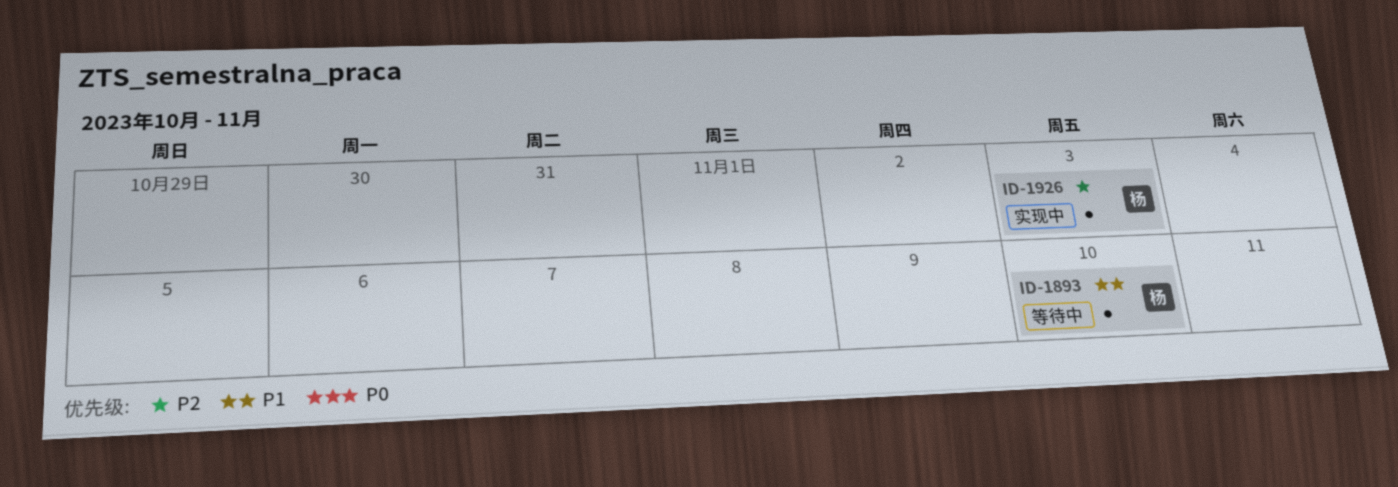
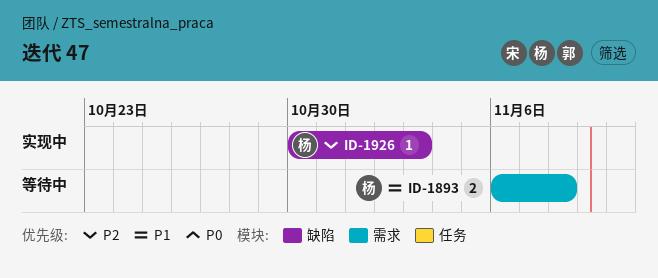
ID-1893, estimate: 1 -> 2
ID-1893, due: Nov 10 -> Nov 8

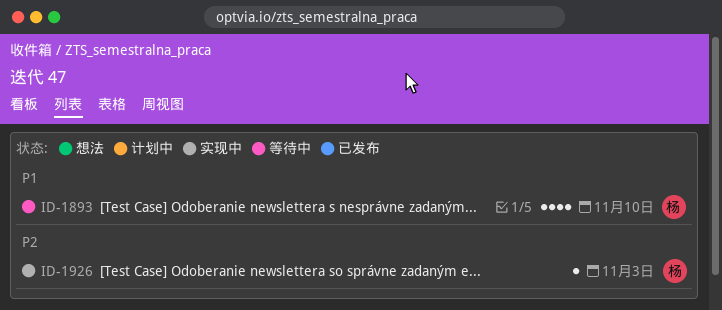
ID-1893, estimate: 2 -> 4
ID-1893, due: Nov 8 -> Nov 10

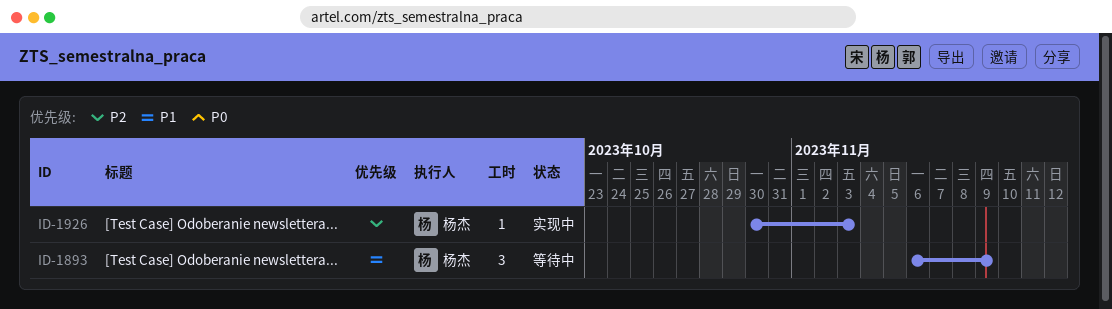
ID-1893, estimate: 4 -> 3
ID-1893, due: Nov 10 -> Nov 9

